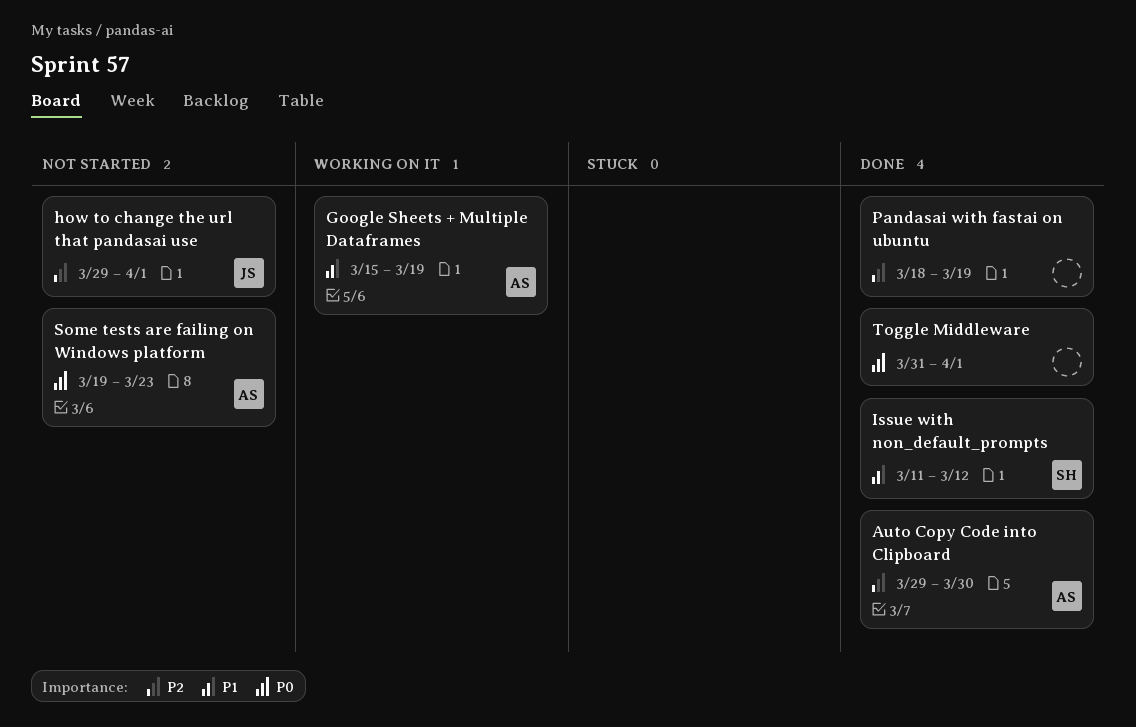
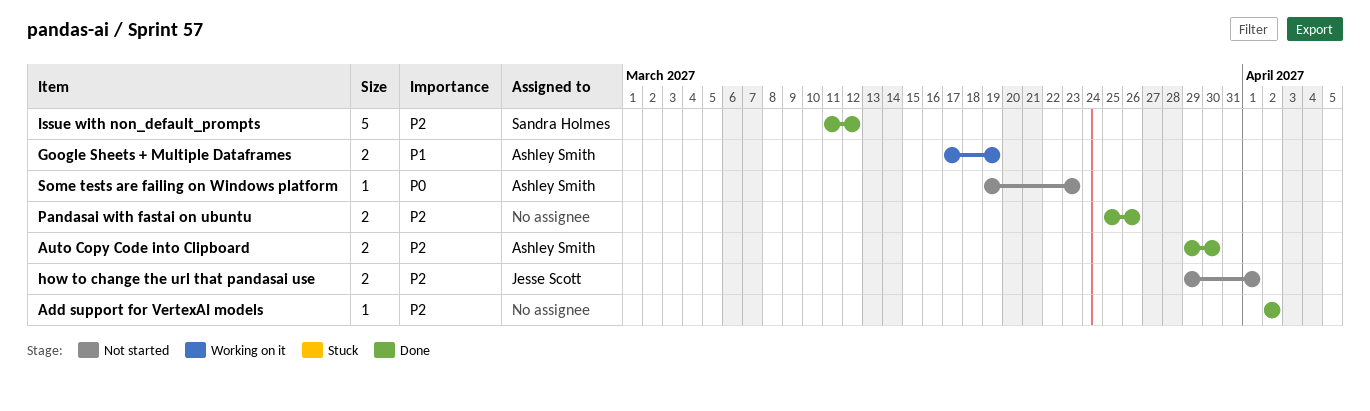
Add support for VertexAI models: none -> present
Google Sheets + Multiple Dataframes, start: Mar 15 -> Mar 17
Issue with non_default_prompts, priority: P1 -> P2
Pandasai with fastai on ubuntu, start: Mar 18 -> Mar 25
Pandasai with fastai on ubuntu, due: Mar 19 -> Mar 26
Toggle Middleware: present -> none

